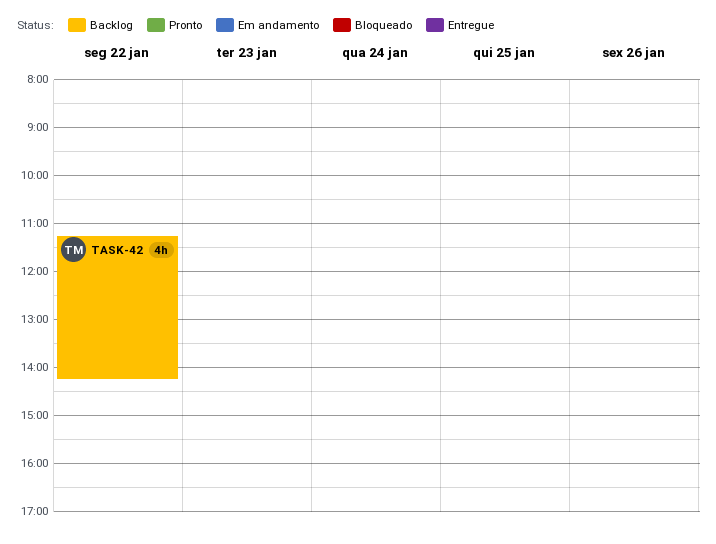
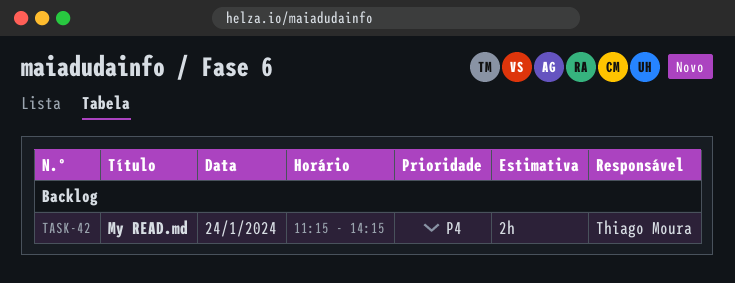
TASK-42, estimate: 4h -> 2h
TASK-42, day: Jan 22 -> Jan 24

